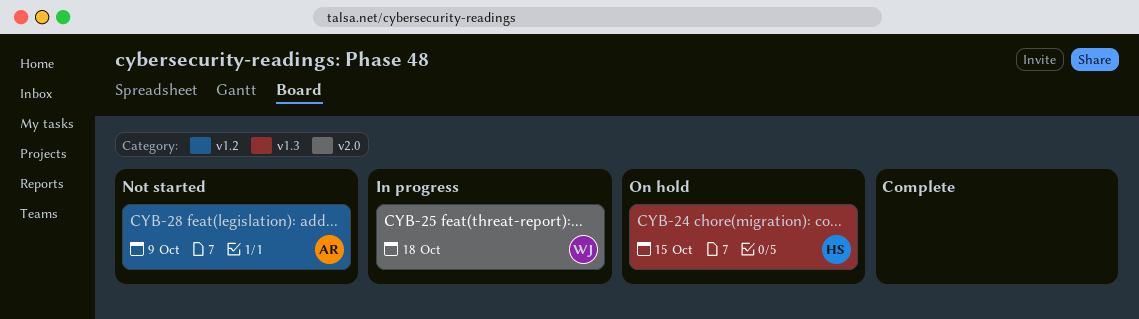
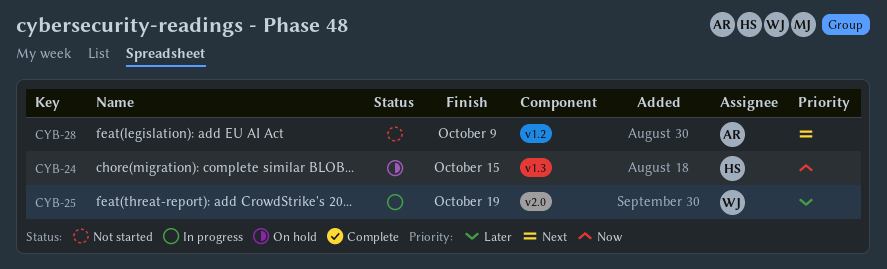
CYB-25, due: Oct 18 -> Oct 19

